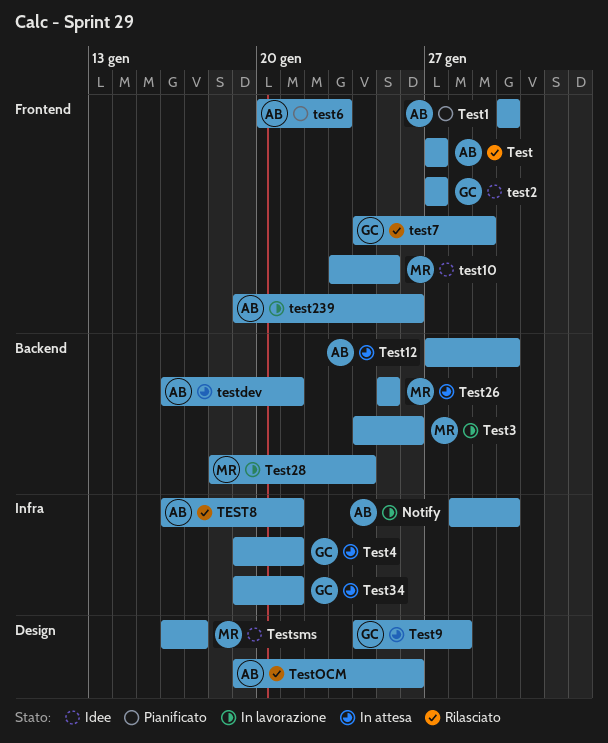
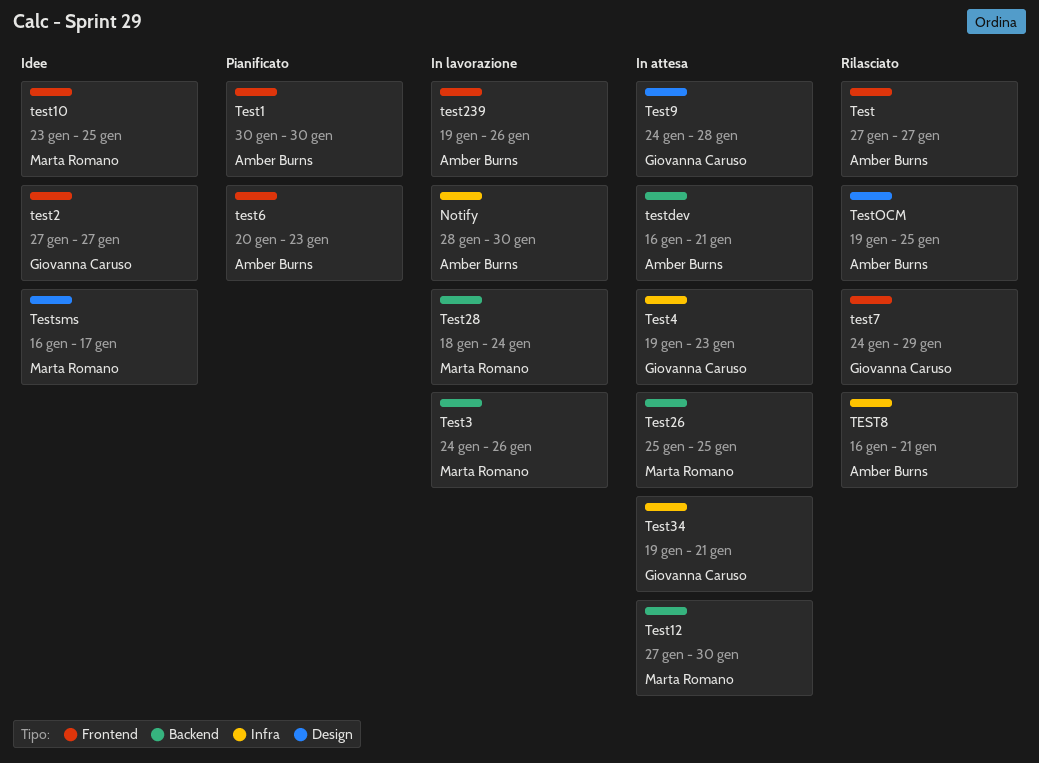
Test12, owner: Amber Burns -> Marta Romano
Test4, due: Jan 21 -> Jan 23
TestOCM, due: Jan 26 -> Jan 25

